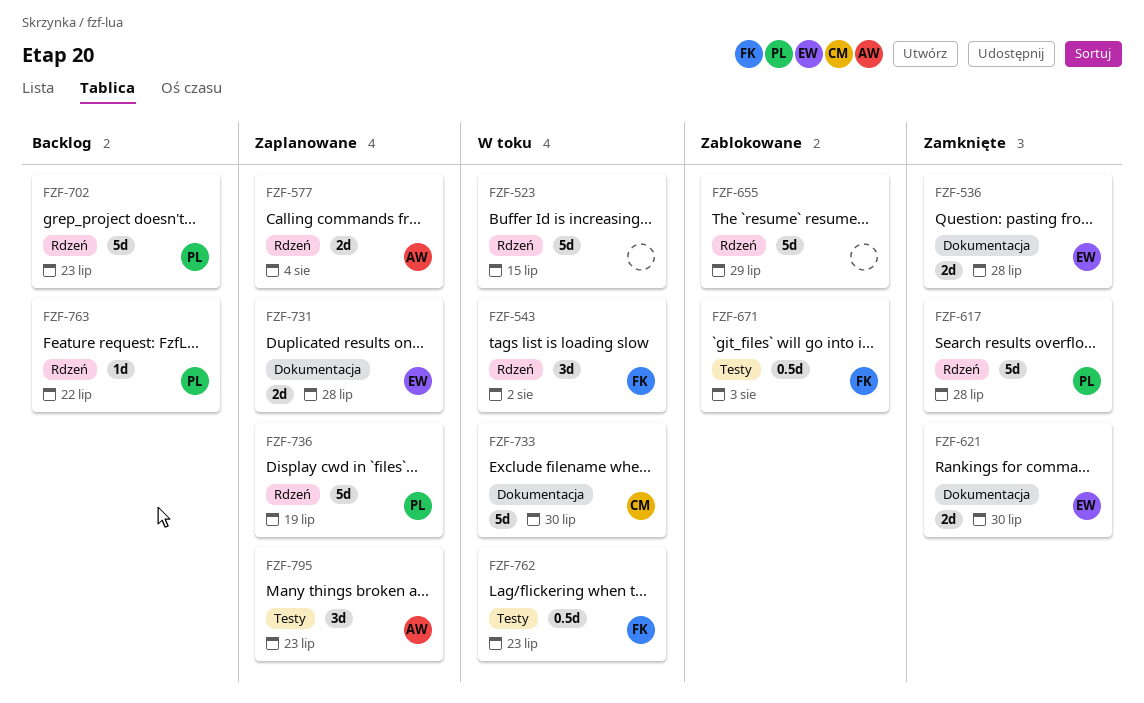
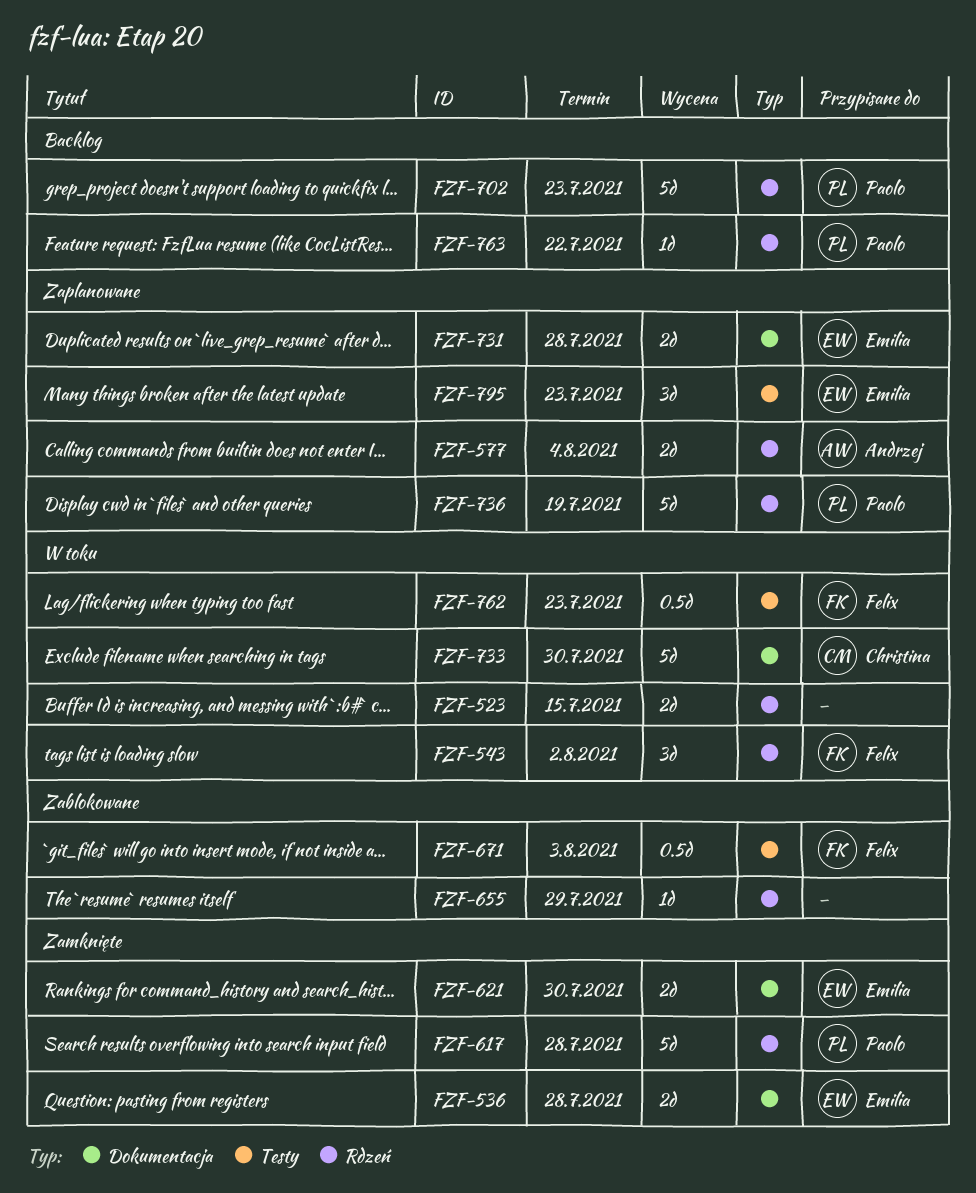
FZF-523, estimate: 5d -> 2d
FZF-655, estimate: 5d -> 1d
FZF-795, owner: Andrzej -> Emilia

